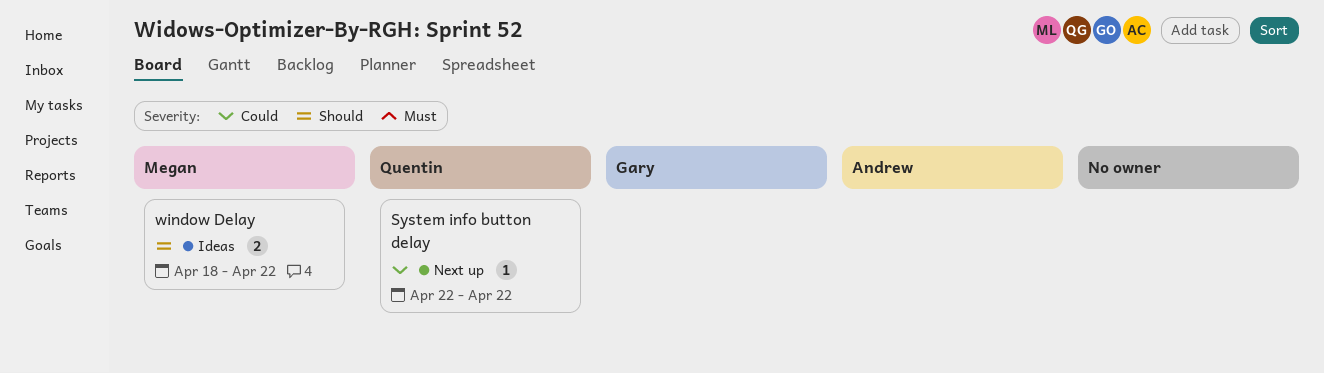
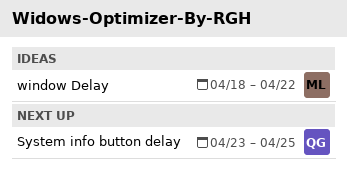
System info button delay, start: Apr 22 -> Apr 23
System info button delay, due: Apr 22 -> Apr 25

